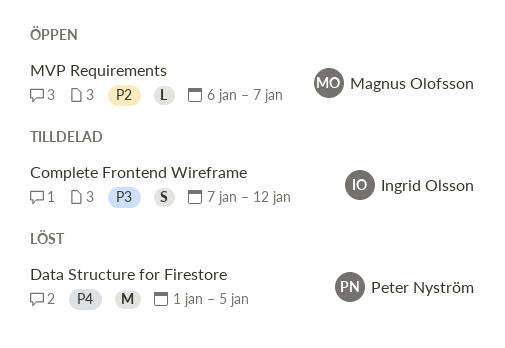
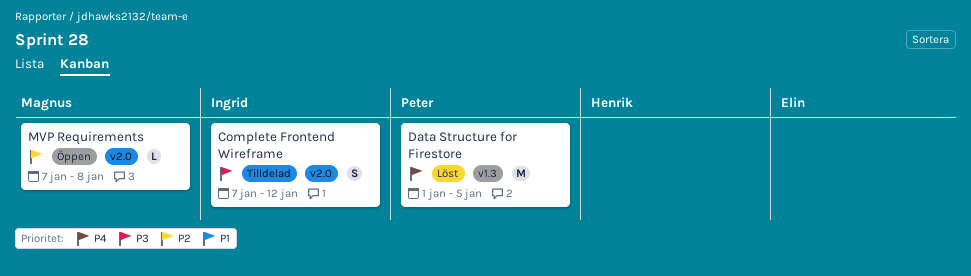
MVP Requirements, start: Jan 6 -> Jan 7
MVP Requirements, due: Jan 7 -> Jan 8

